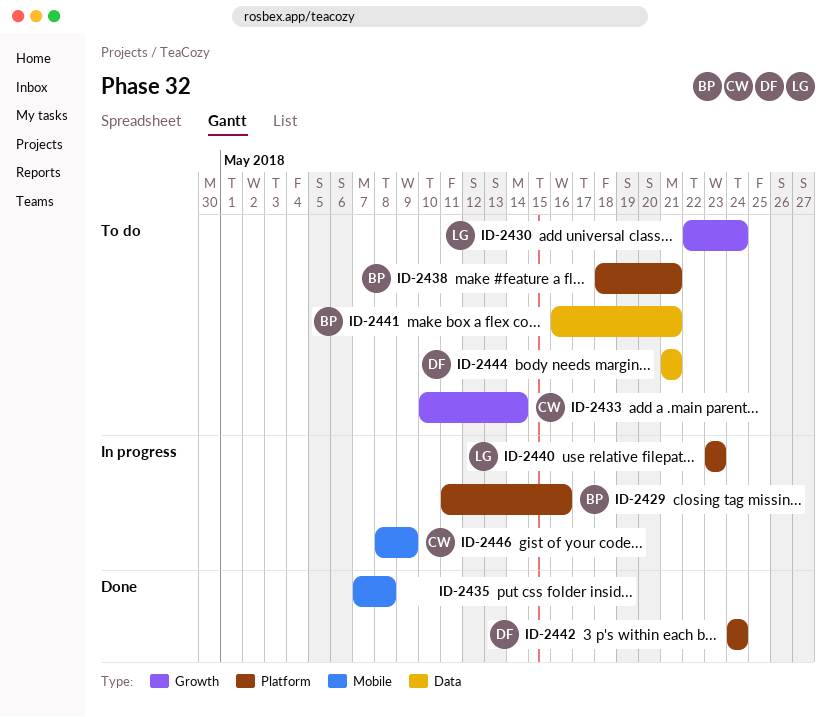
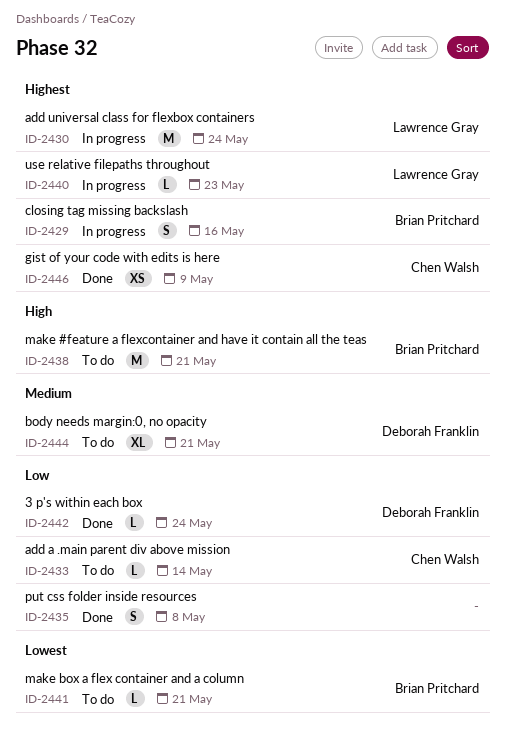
ID-2430, status: To do -> In progress
ID-2446, status: In progress -> Done

